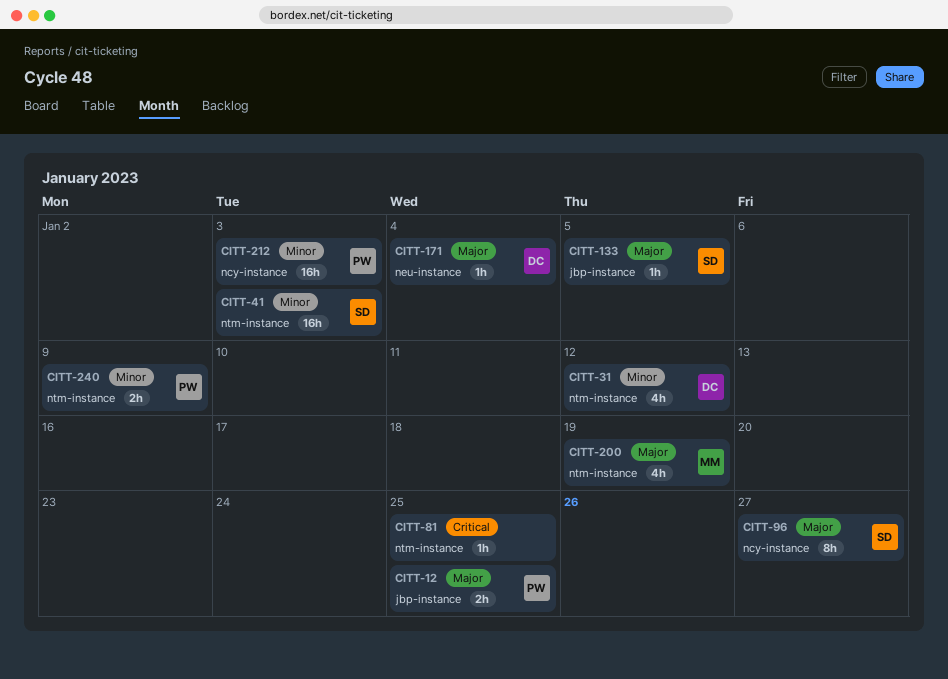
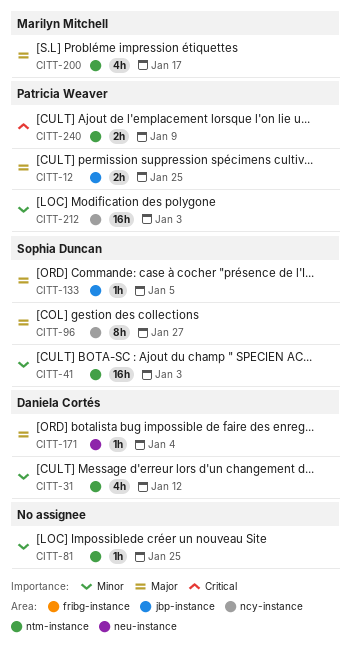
CITT-81, priority: Critical -> Minor
CITT-200, due: Jan 19 -> Jan 17
CITT-240, priority: Minor -> Critical

